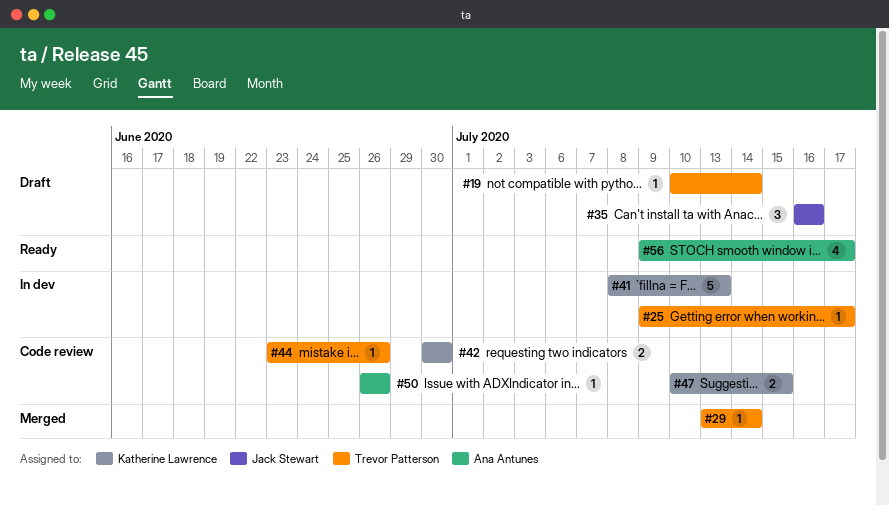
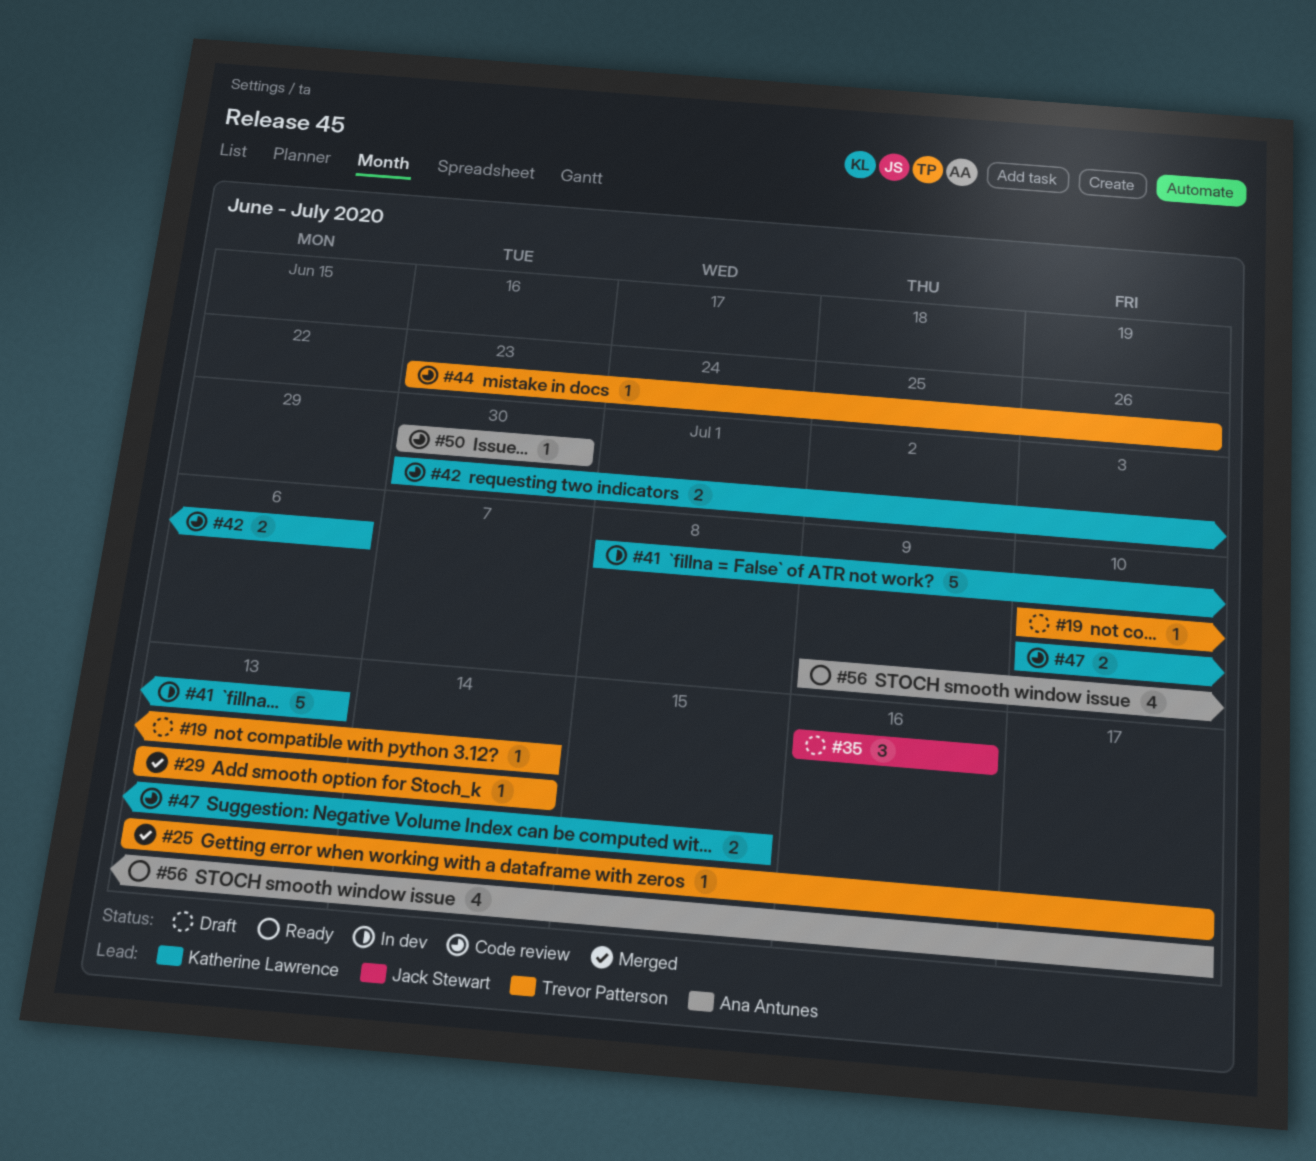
#25, status: In dev -> Merged
#25, start: Jul 9 -> Jul 13
#42, due: Jun 30 -> Jul 6
#50, start: Jun 26 -> Jun 30
#50, due: Jun 26 -> Jun 30

